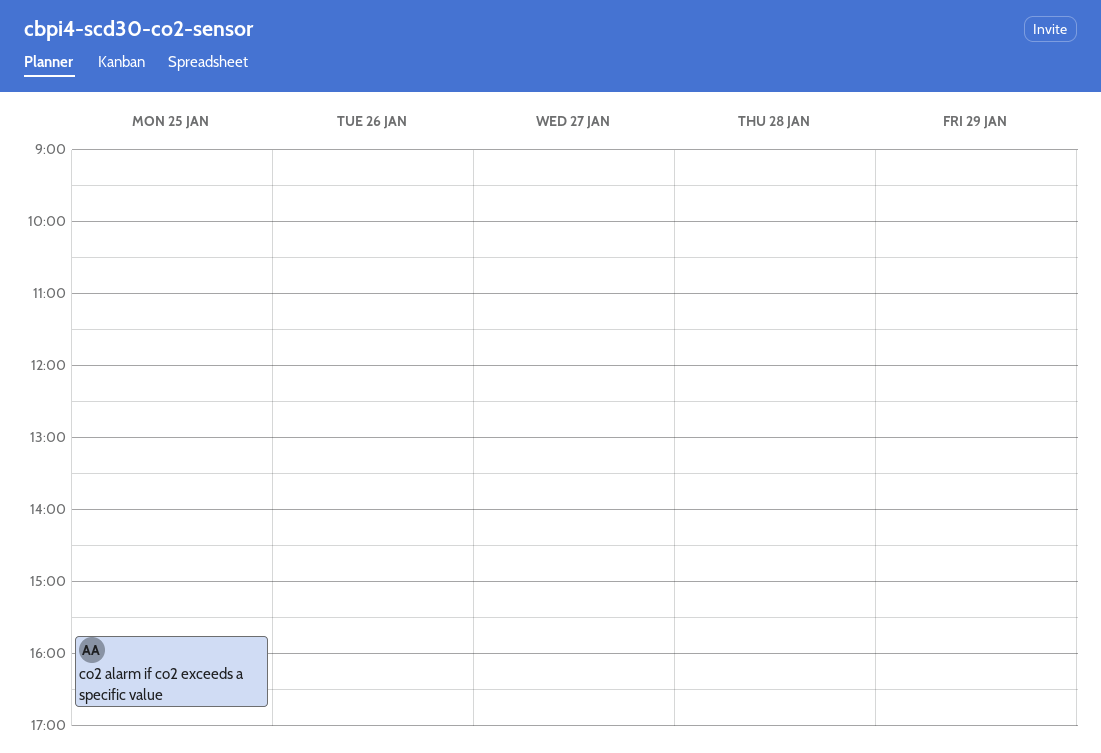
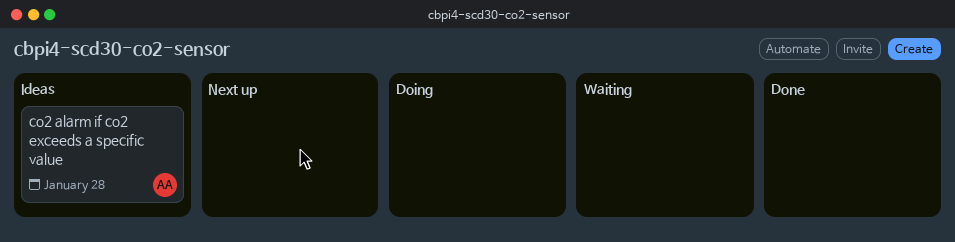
co2 alarm if co2 exceeds a specific value, day: Jan 25 -> Jan 28

